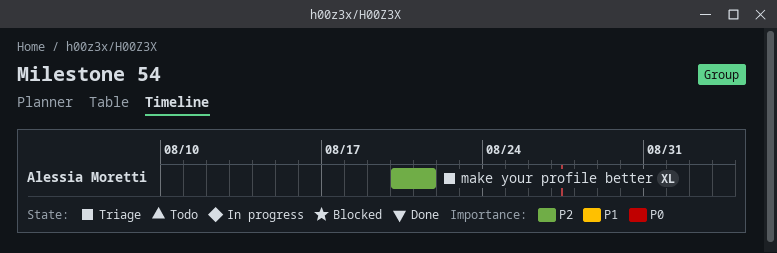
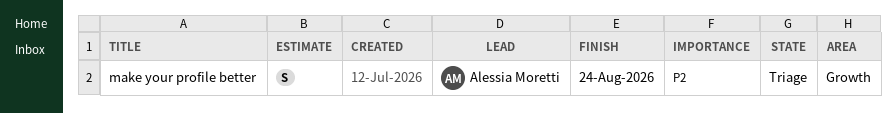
make your profile better, estimate: XL -> S
make your profile better, due: Aug 21 -> Aug 24

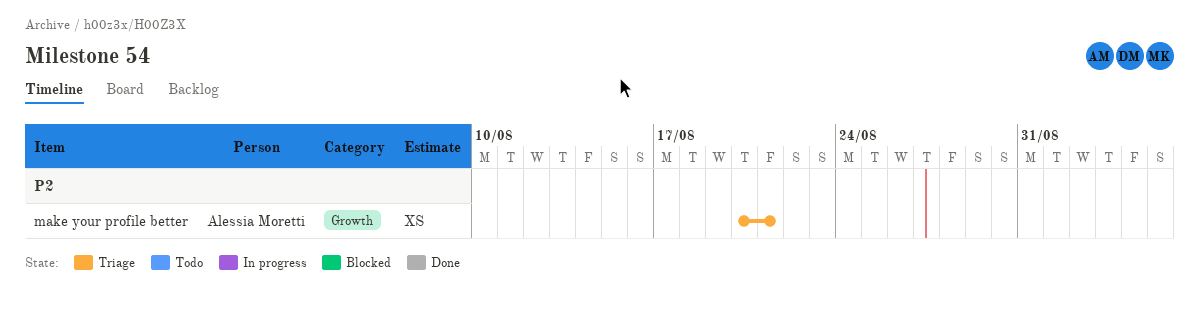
make your profile better, estimate: S -> XS
make your profile better, due: Aug 24 -> Aug 21

